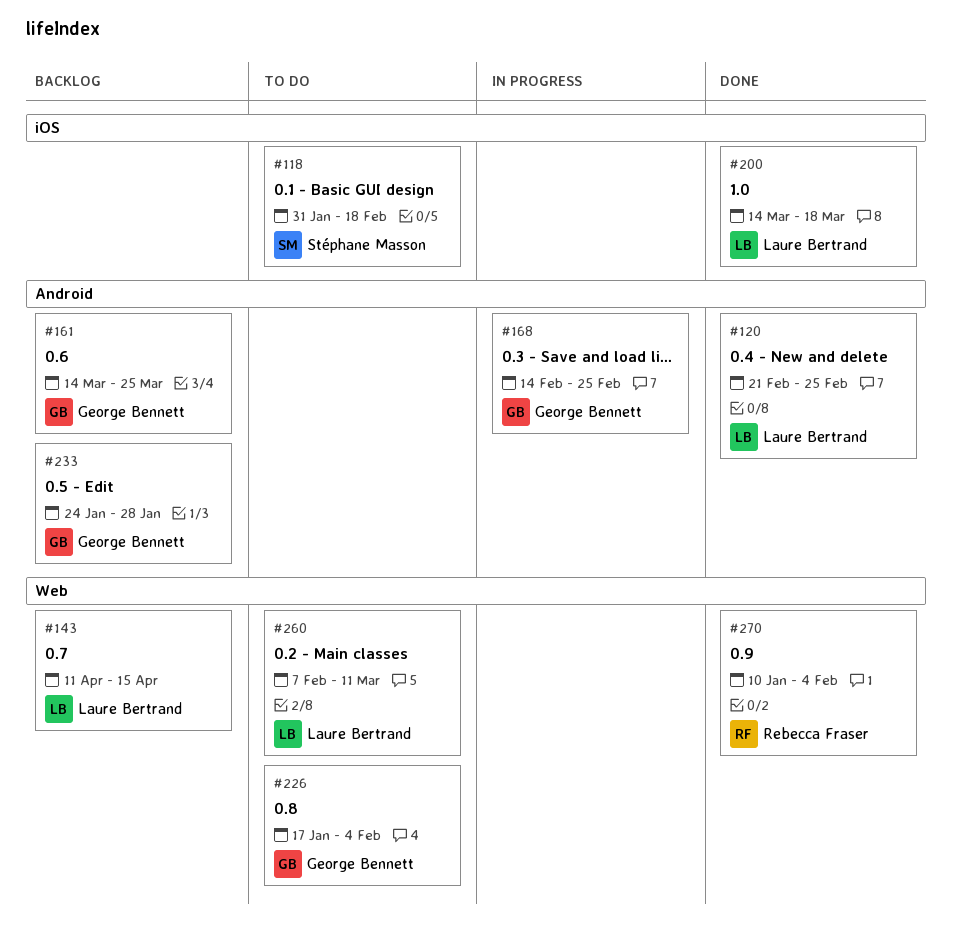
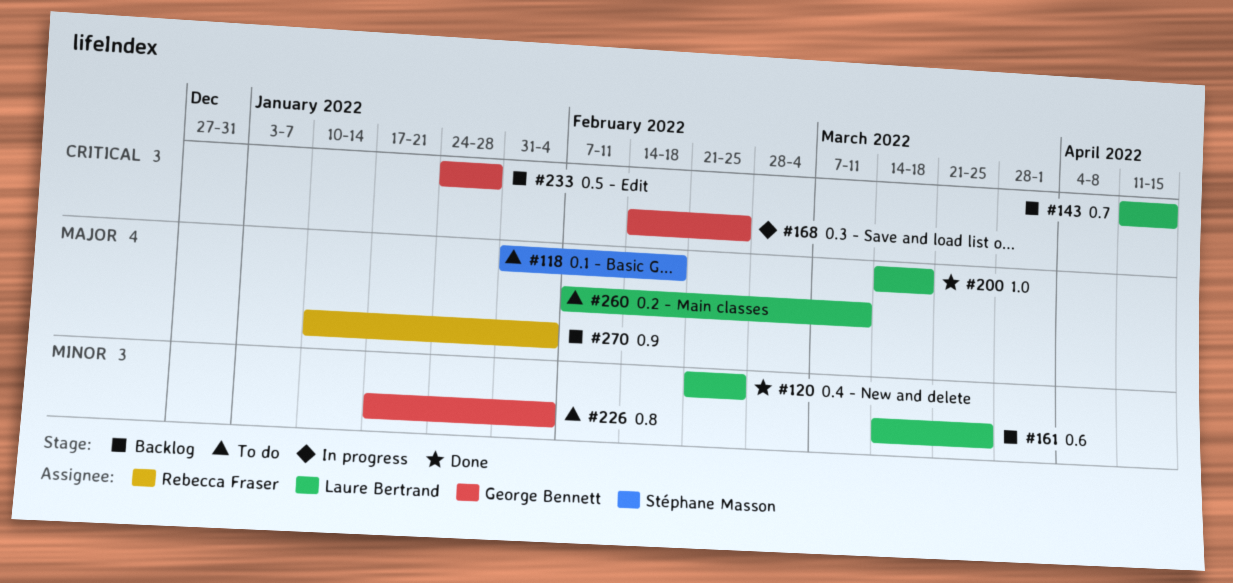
#161, owner: George Bennett -> Laure Bertrand
#270, status: Done -> Backlog

